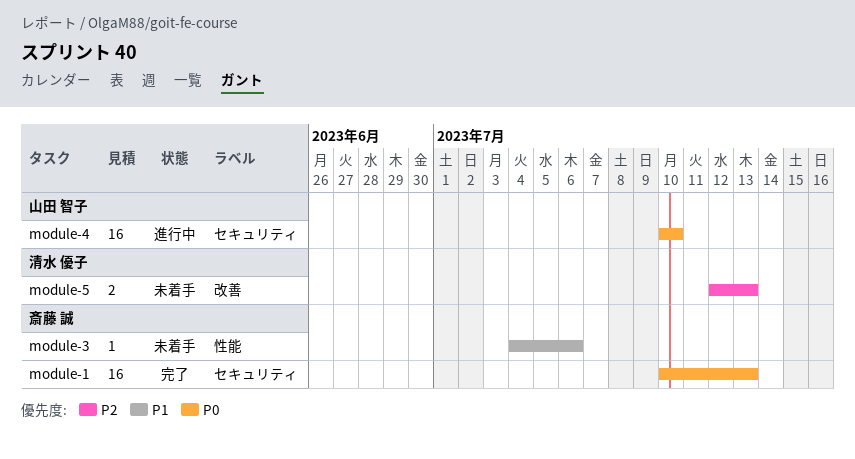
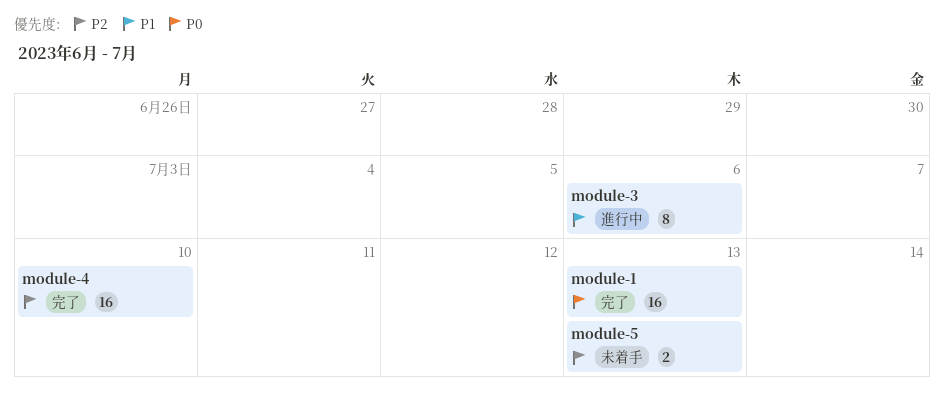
module-3, status: 未着手 -> 進行中
module-3, estimate: 1 -> 8
module-4, status: 進行中 -> 完了
module-4, priority: P0 -> P2

